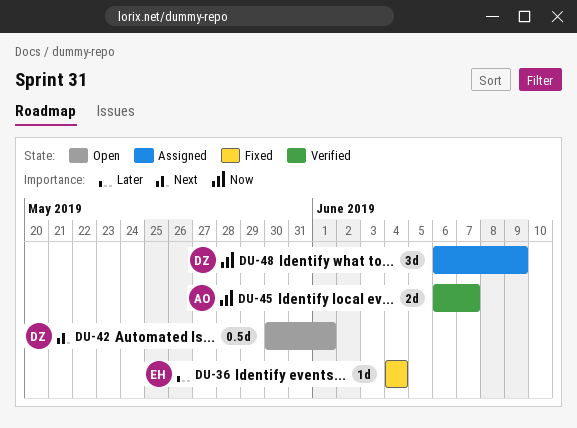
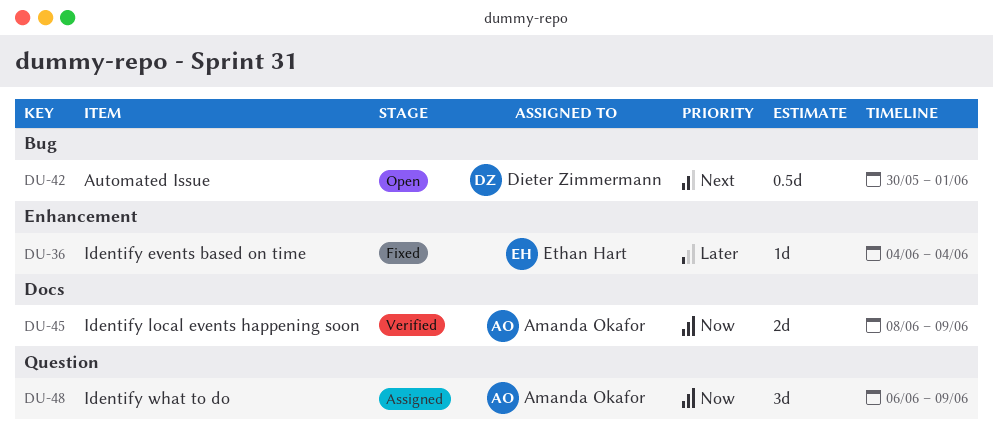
DU-45, start: Jun 6 -> Jun 8
DU-45, due: Jun 7 -> Jun 9
DU-48, owner: Dieter Zimmermann -> Amanda Okafor

